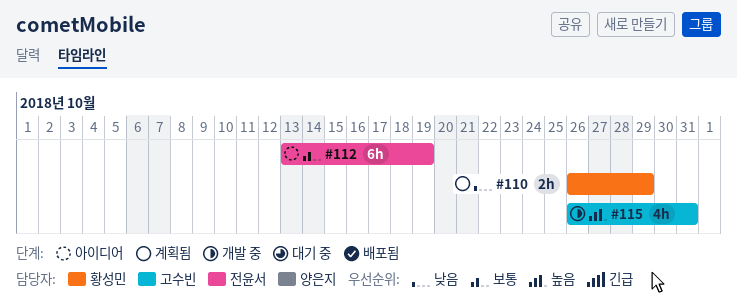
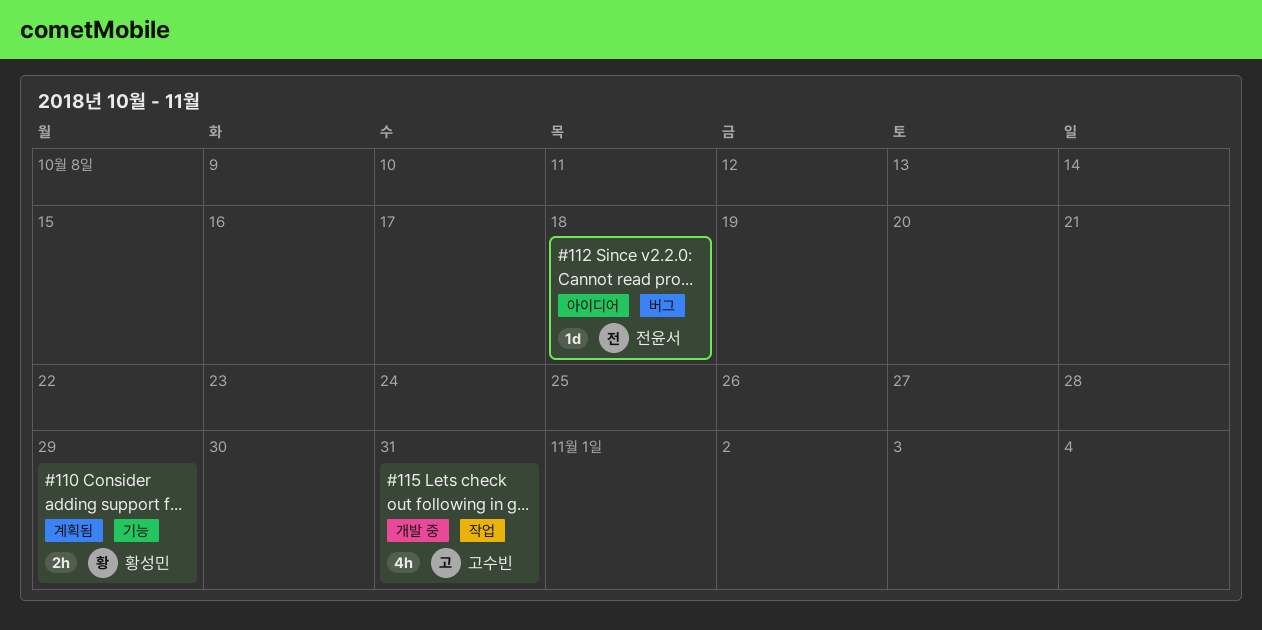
#112, estimate: 6h -> 1d
#112, due: Oct 19 -> Oct 18

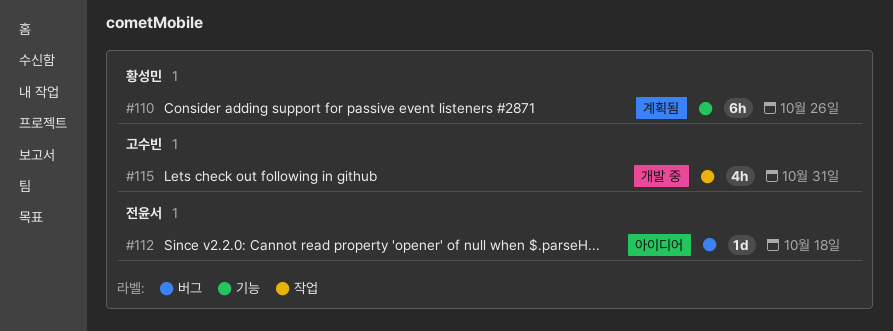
#110, estimate: 2h -> 6h
#110, due: Oct 29 -> Oct 26

